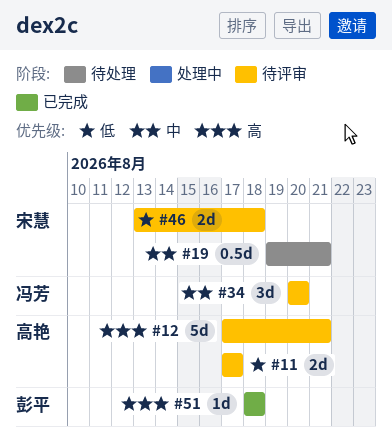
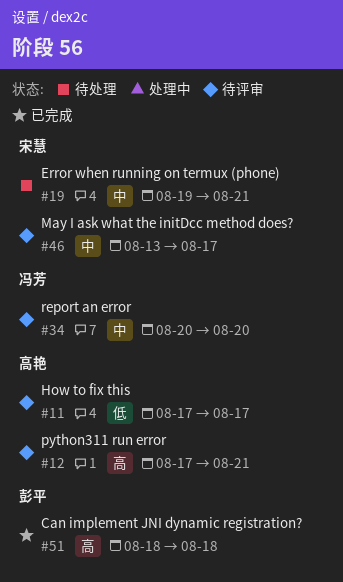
#46, priority: 低 -> 中
#46, due: Aug 18 -> Aug 17

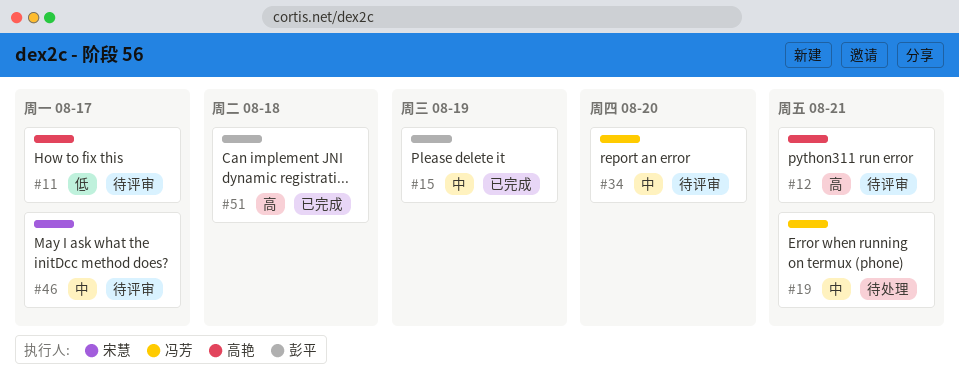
#15: none -> present
#19, owner: 宋慧 -> 冯芳

